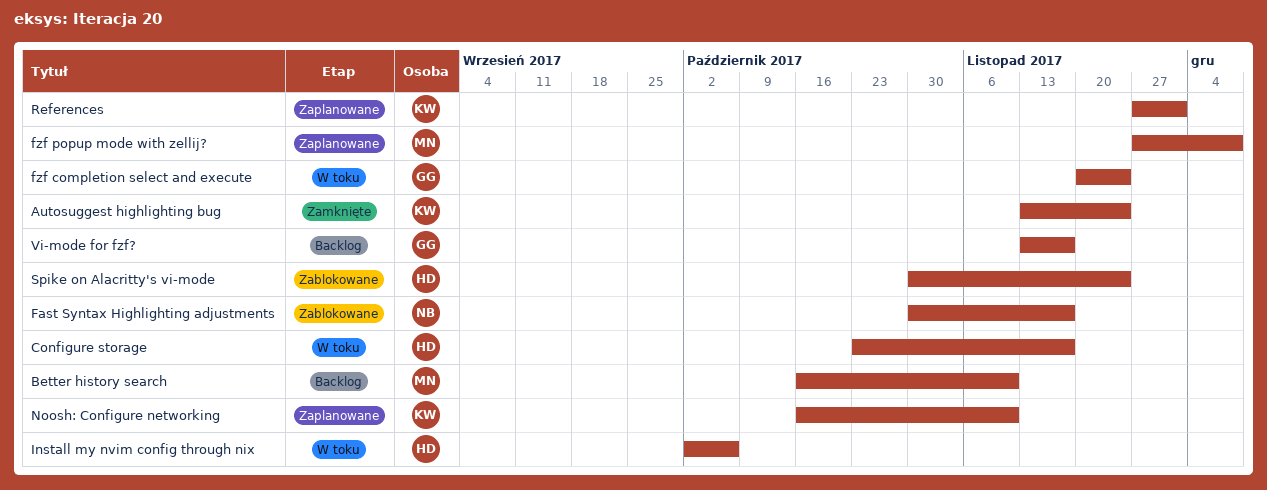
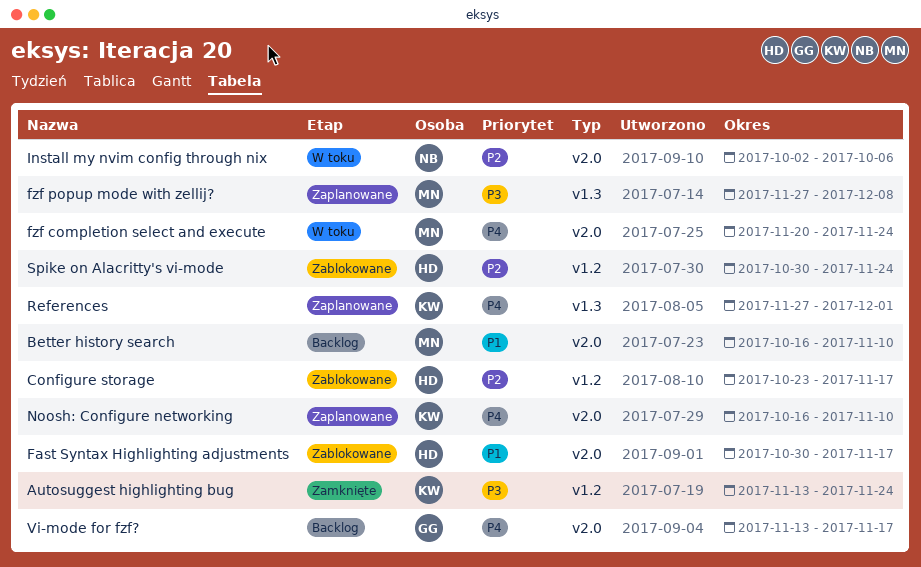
Configure storage, status: W toku -> Zablokowane
Fast Syntax Highlighting adjustments, owner: NB -> HD
fzf completion select and execute, owner: GG -> MN
Install my nvim config through nix, owner: HD -> NB

